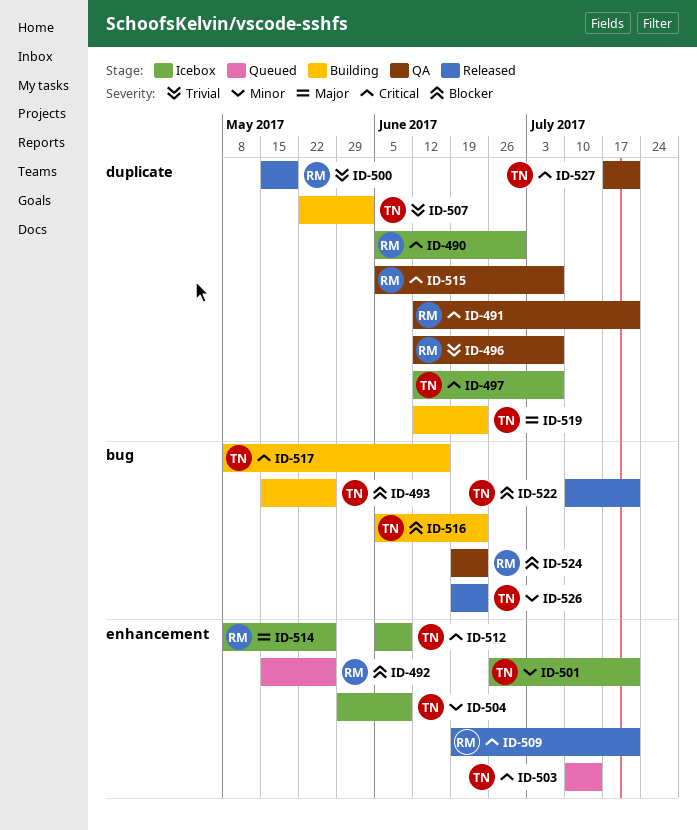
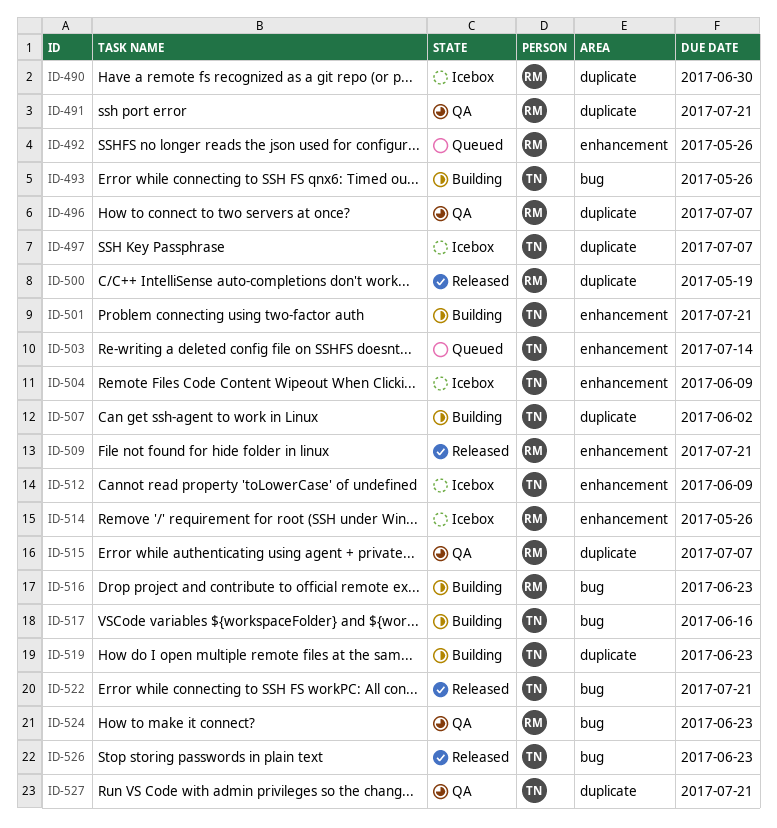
ID-501, status: Icebox -> Building
ID-516, owner: TN -> RM

